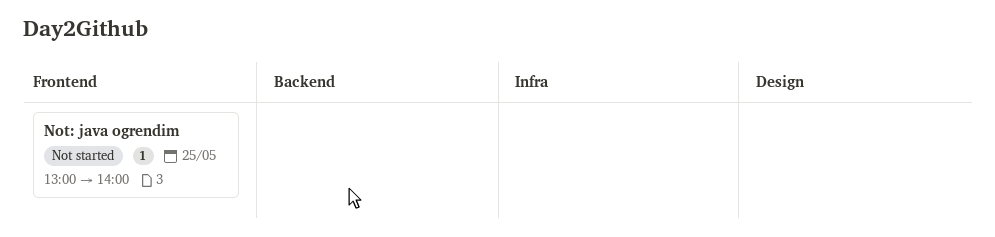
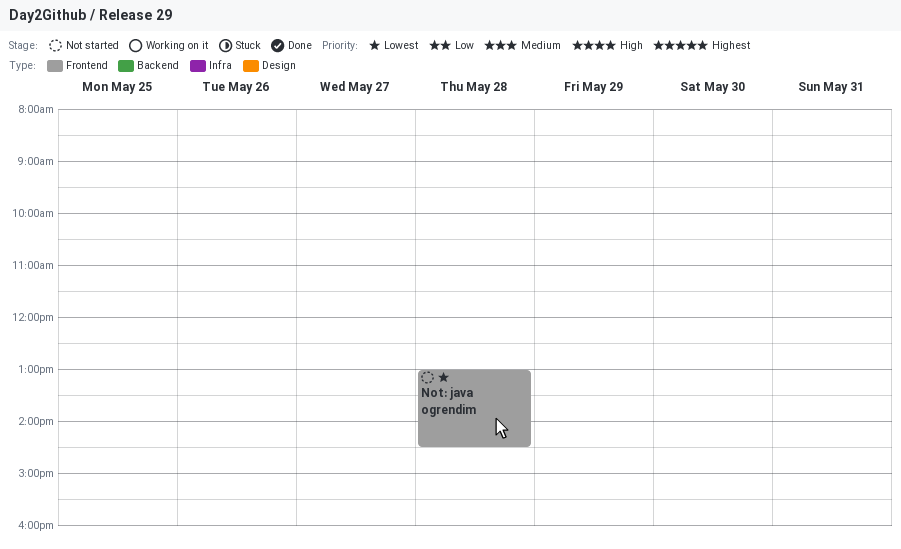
Not: java ogrendim, day: May 25 -> May 28
Not: java ogrendim, ends: 14:00 -> 14:30

